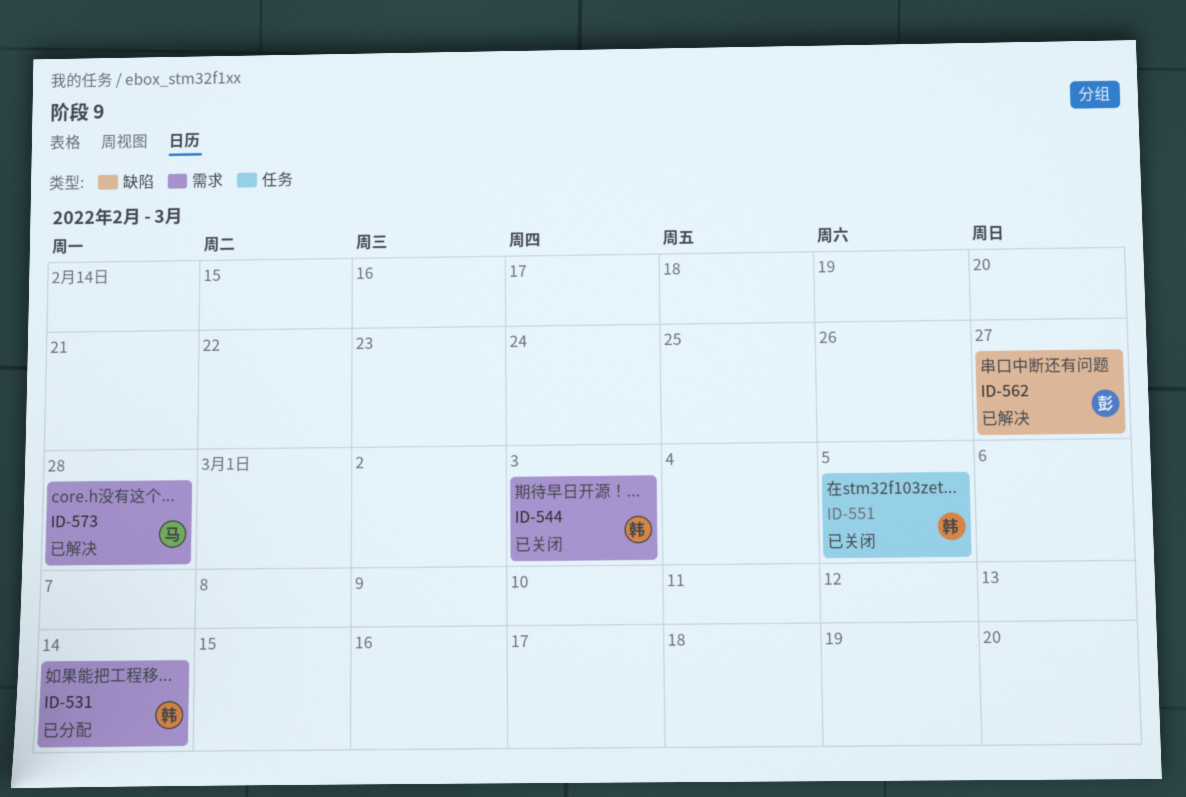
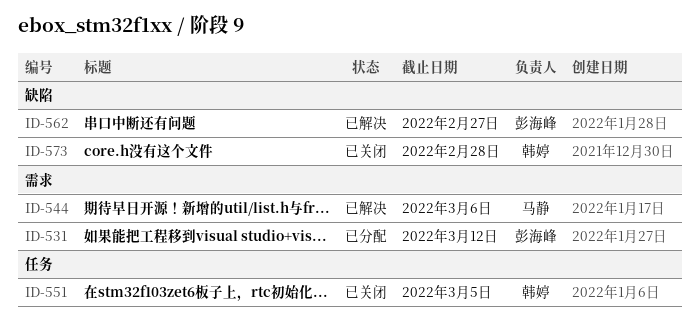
ID-531, owner: 韩婷 -> 彭海峰
ID-531, due: Mar 14 -> Mar 12
ID-544, status: 已关闭 -> 已解决
ID-544, owner: 韩婷 -> 马静
ID-544, due: Mar 3 -> Mar 6
ID-573, status: 已解决 -> 已关闭
ID-573, owner: 马静 -> 韩婷
ID-573, label: 需求 -> 缺陷

